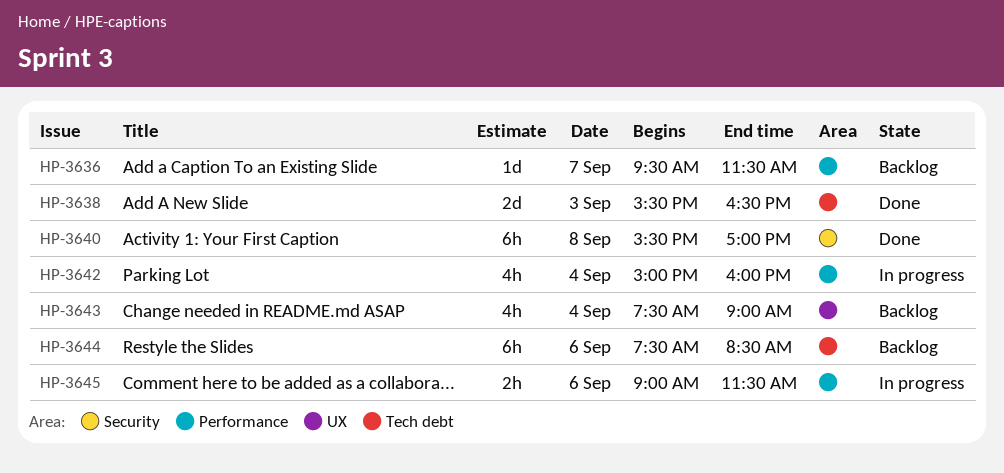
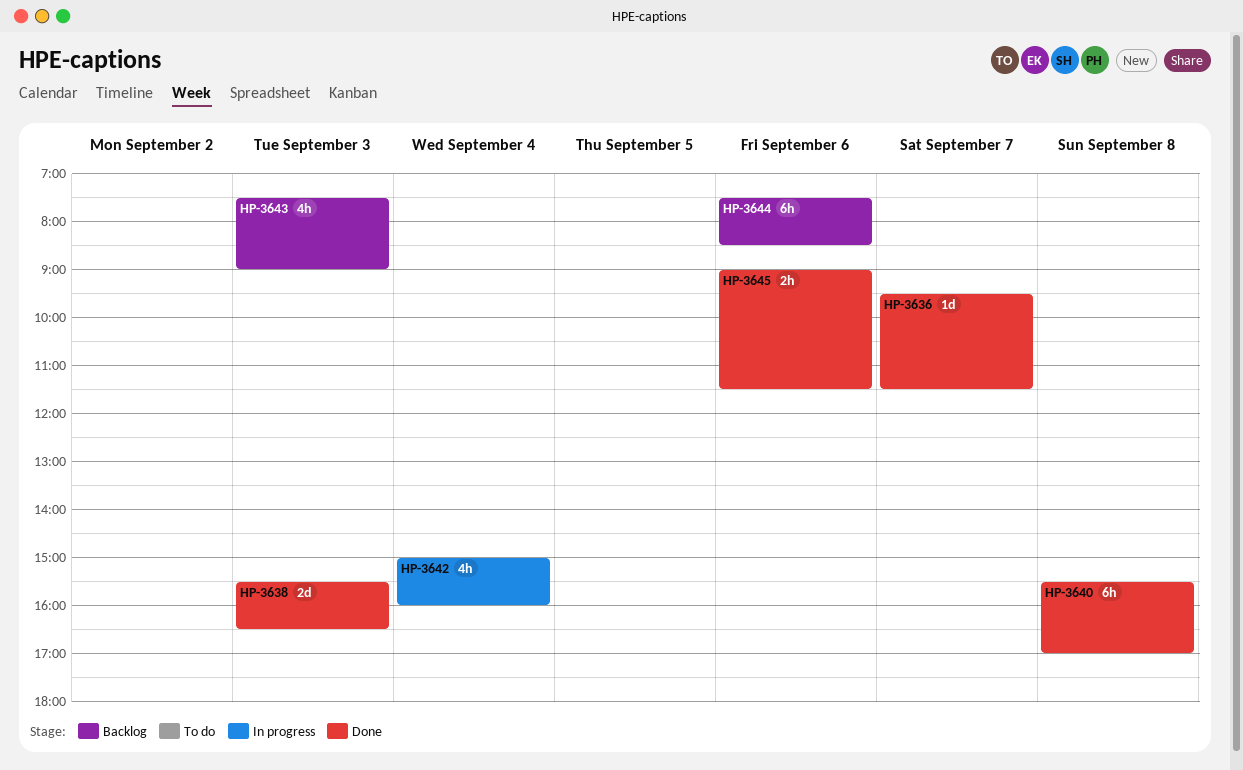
HP-3636, status: Backlog -> Done
HP-3643, day: Sep 4 -> Sep 3
HP-3645, status: In progress -> Done

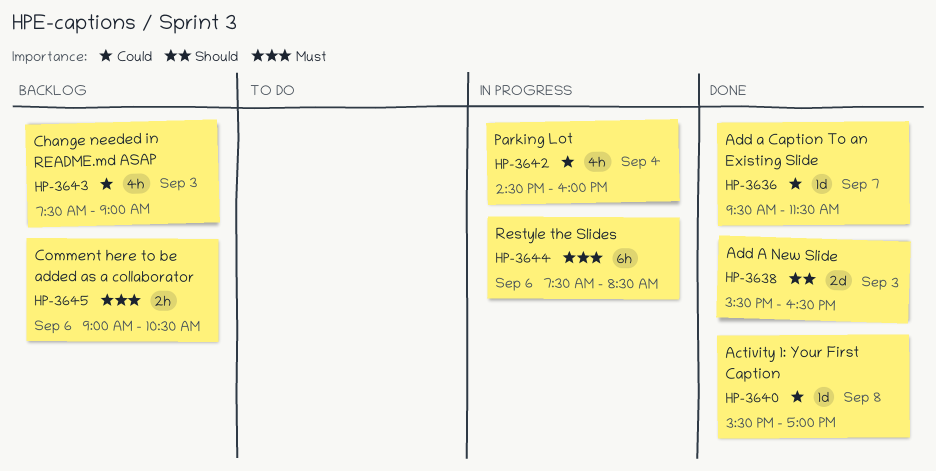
HP-3640, estimate: 6h -> 1d
HP-3642, begins: 15:00 -> 14:30
HP-3644, status: Backlog -> In progress
HP-3645, status: Done -> Backlog
HP-3645, ends: 11:30 -> 10:30

